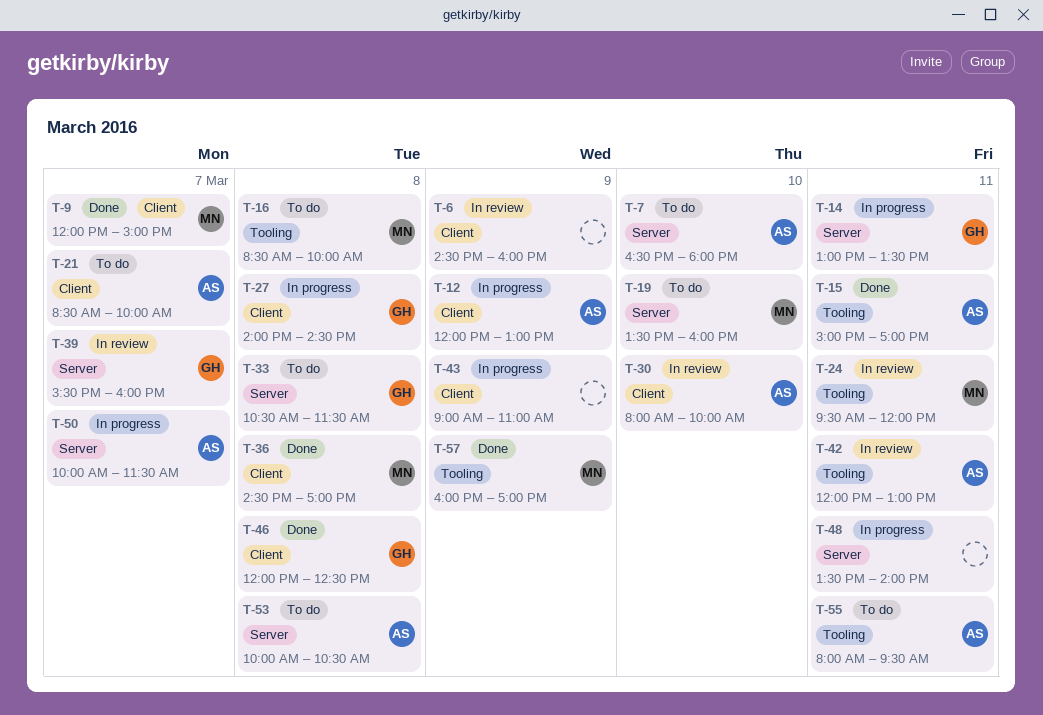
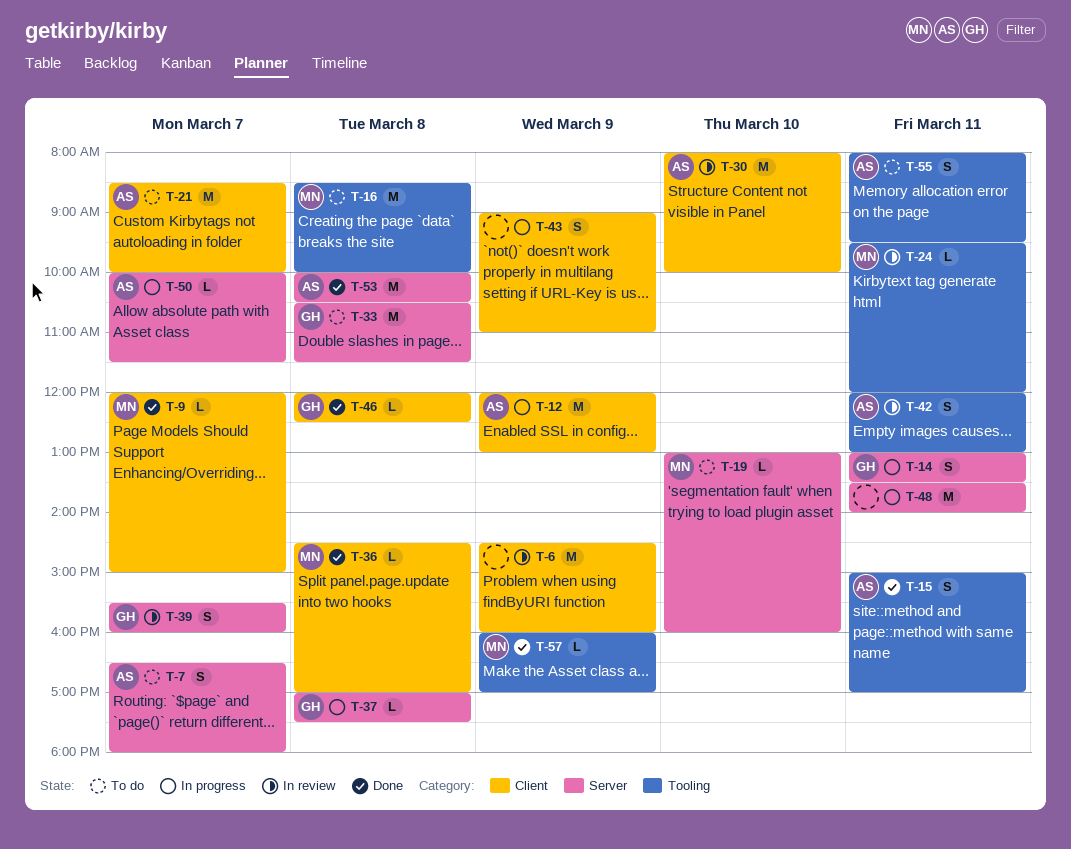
T-7, day: Mar 10 -> Mar 7
T-19, begins: 13:30 -> 13:00
T-27: present -> none
T-37: none -> present
T-53, status: To do -> Done

